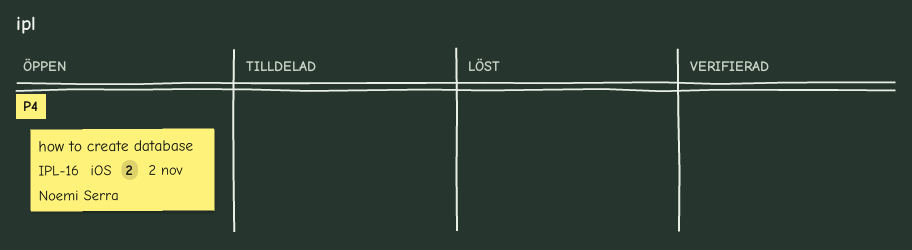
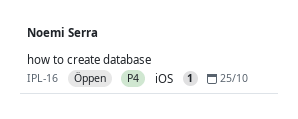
IPL-16, estimate: 2 -> 1
IPL-16, due: Nov 2 -> Oct 25

